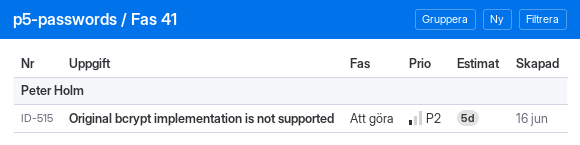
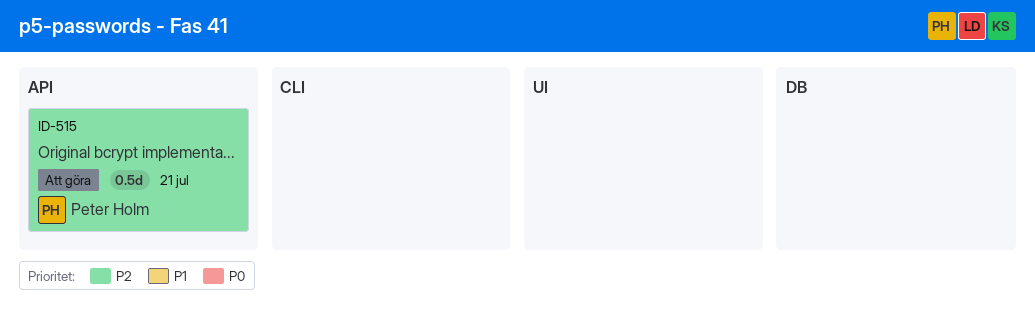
ID-515, estimate: 5d -> 0.5d

